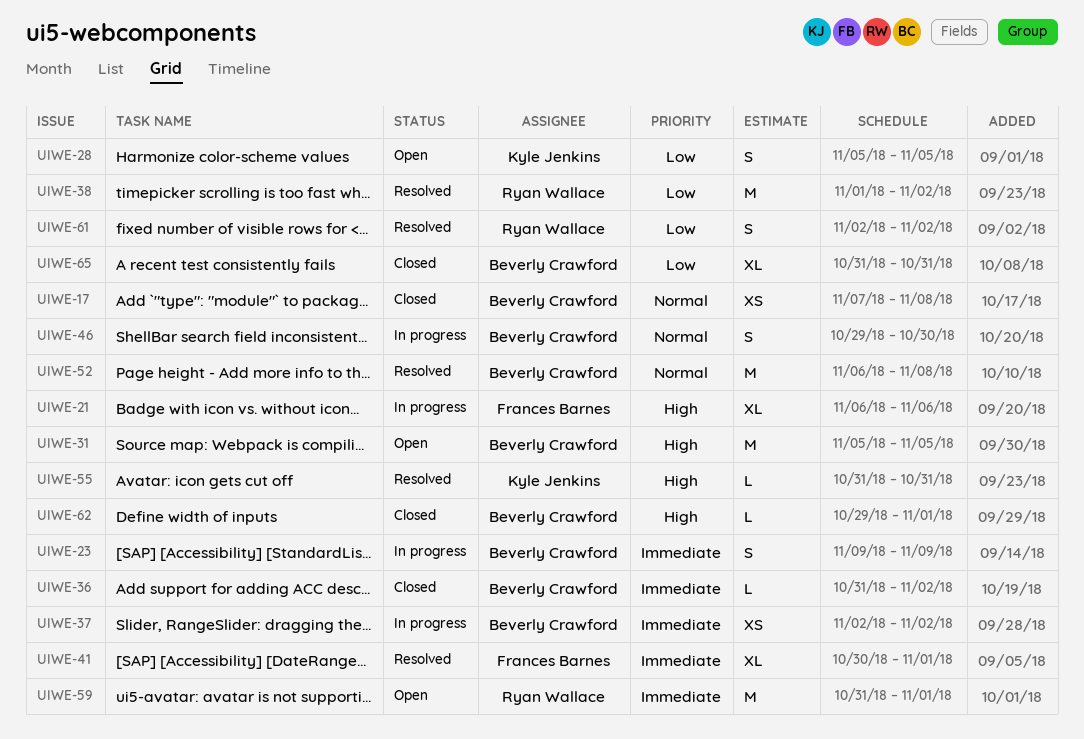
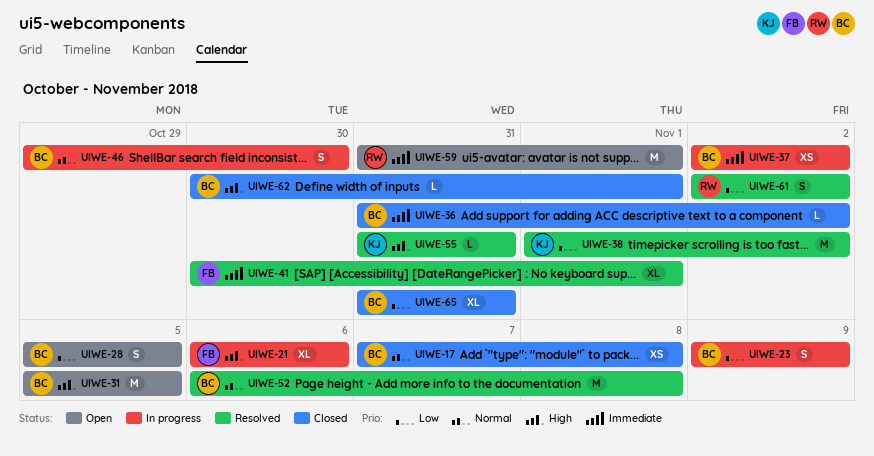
UIWE-23, priority: Immediate -> Low
UIWE-28, owner: Kyle Jenkins -> Beverly Crawford
UIWE-38, owner: Ryan Wallace -> Kyle Jenkins
UIWE-62, start: Oct 29 -> Oct 30

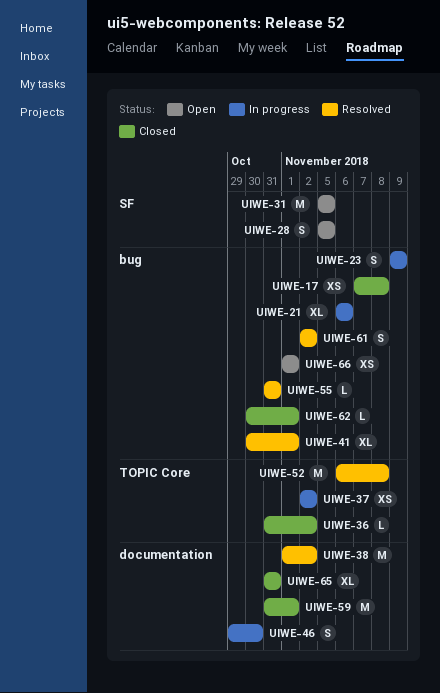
UIWE-59, status: Open -> Closed
UIWE-66: none -> present

